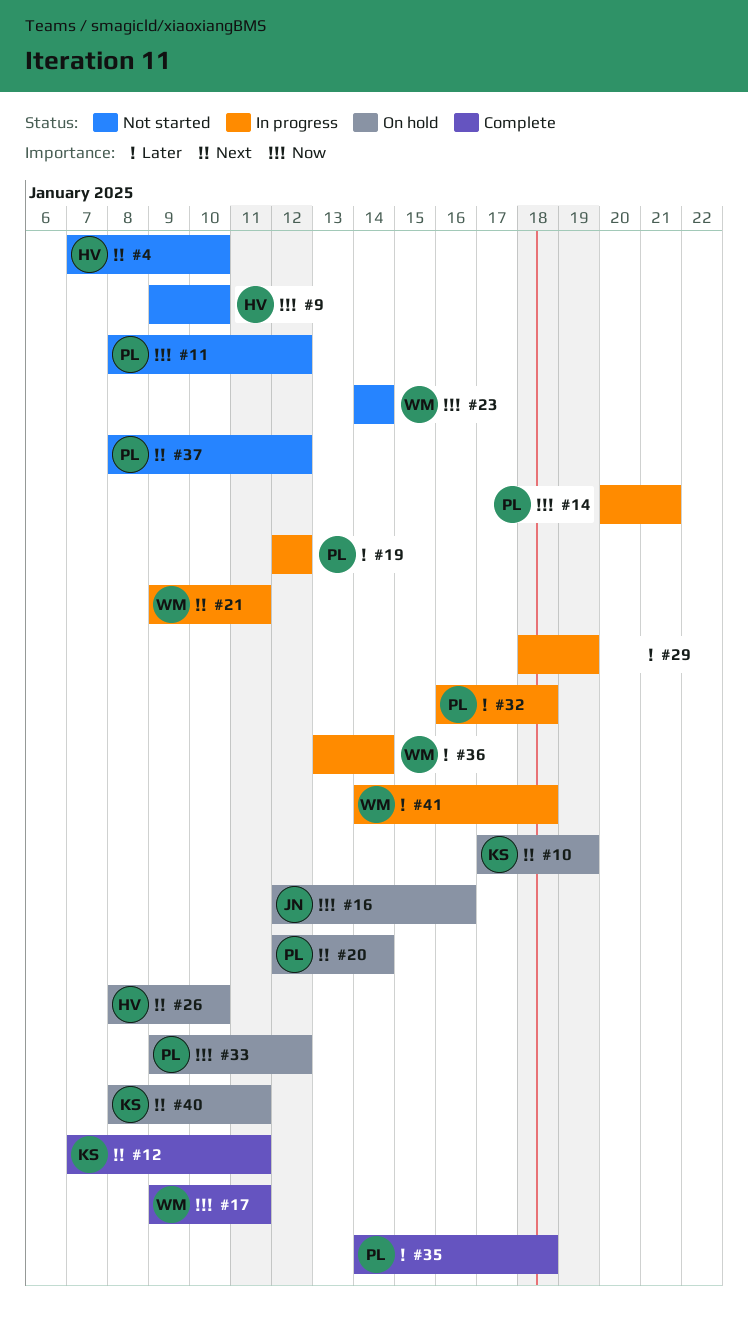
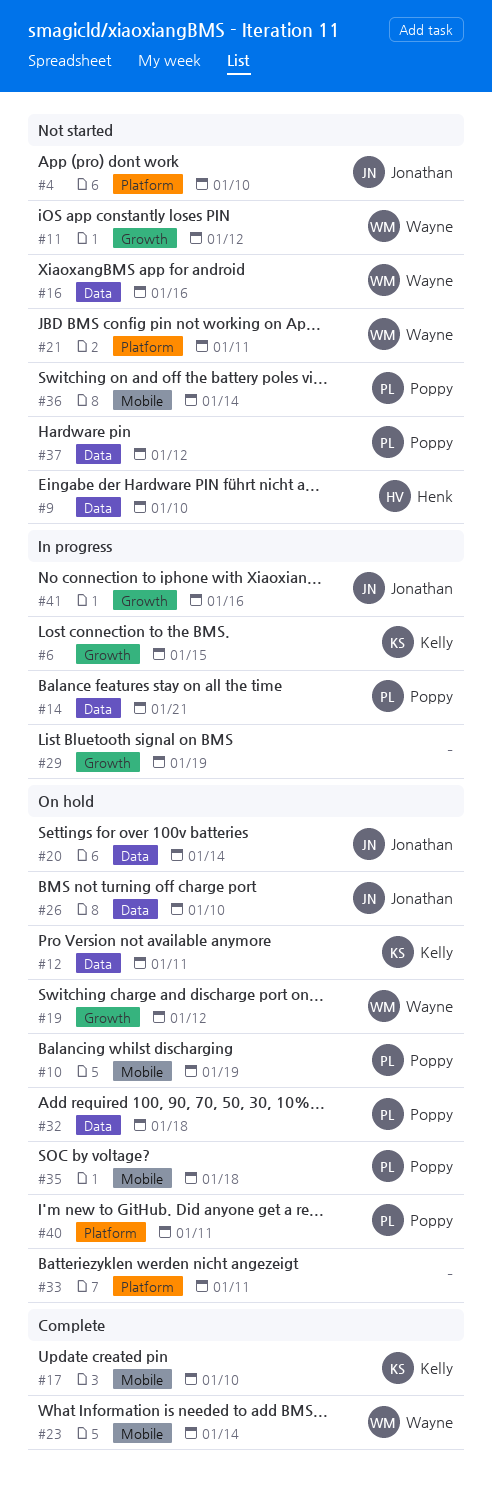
#4, owner: Henk -> Jonathan
#6: none -> present
#10, owner: Kelly -> Poppy
#11, owner: Poppy -> Wayne
#12, status: Complete -> On hold
#16, status: On hold -> Not started
#16, owner: Jonathan -> Wayne
#17, owner: Wayne -> Kelly
#17, due: Jan 11 -> Jan 10
#19, status: In progress -> On hold
#19, owner: Poppy -> Wayne
#20, owner: Poppy -> Jonathan
#21, status: In progress -> Not started
#23, status: Not started -> Complete
#26, owner: Henk -> Jonathan
#32, status: In progress -> On hold
#33, owner: Poppy -> none
#33, due: Jan 12 -> Jan 11
#35, status: Complete -> On hold
#36, status: In progress -> Not started
#36, owner: Wayne -> Poppy
#40, owner: Kelly -> Poppy
#41, owner: Wayne -> Jonathan
#41, due: Jan 18 -> Jan 16

